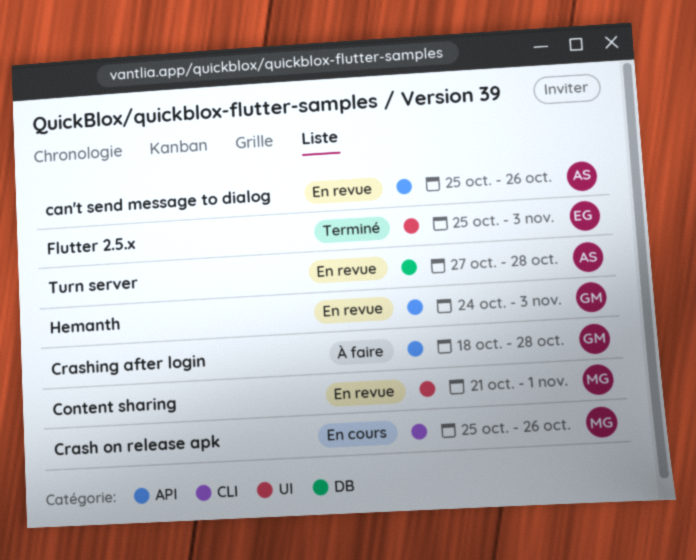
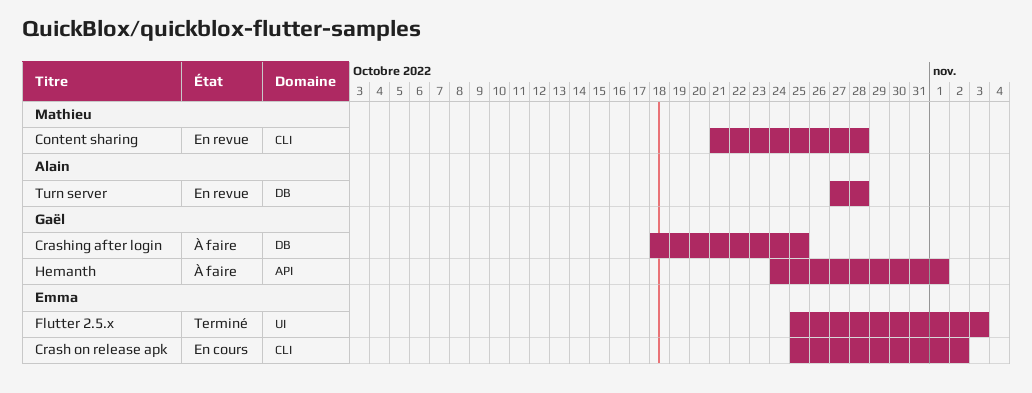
can't send message to dialog: present -> none
Content sharing, label: UI -> CLI
Content sharing, due: Nov 1 -> Oct 28
Crash on release apk, owner: Mathieu -> Emma
Crash on release apk, due: Oct 26 -> Nov 2
Crashing after login, label: API -> DB
Crashing after login, due: Oct 28 -> Oct 25
Hemanth, status: En revue -> À faire
Hemanth, due: Nov 3 -> Nov 1

